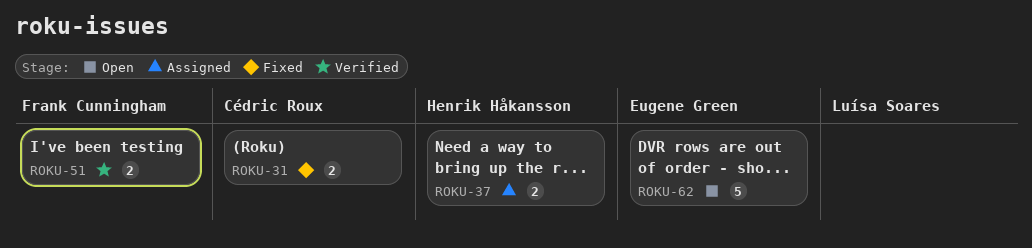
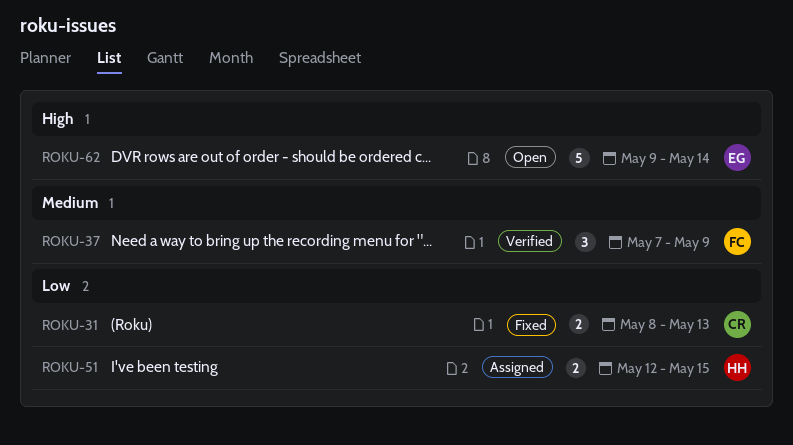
ROKU-37, status: Assigned -> Verified
ROKU-37, owner: Henrik Håkansson -> Frank Cunningham
ROKU-37, estimate: 2 -> 3
ROKU-51, status: Verified -> Assigned
ROKU-51, owner: Frank Cunningham -> Henrik Håkansson

